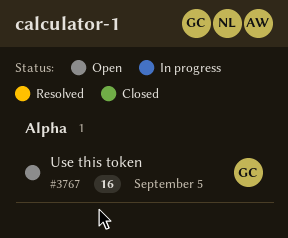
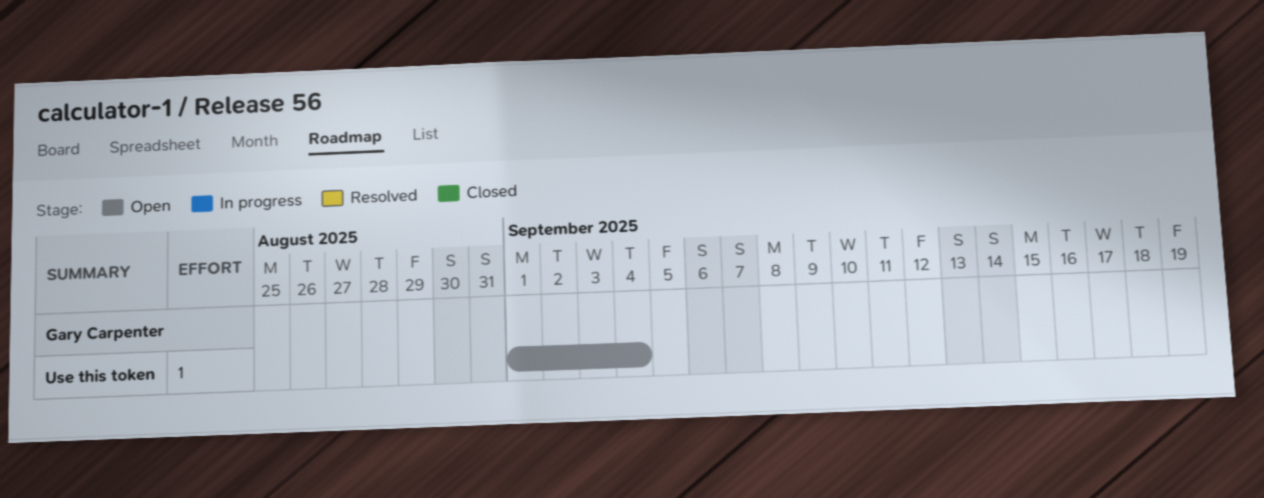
Use this token, estimate: 16 -> 1
Use this token, due: Sep 5 -> Sep 4

